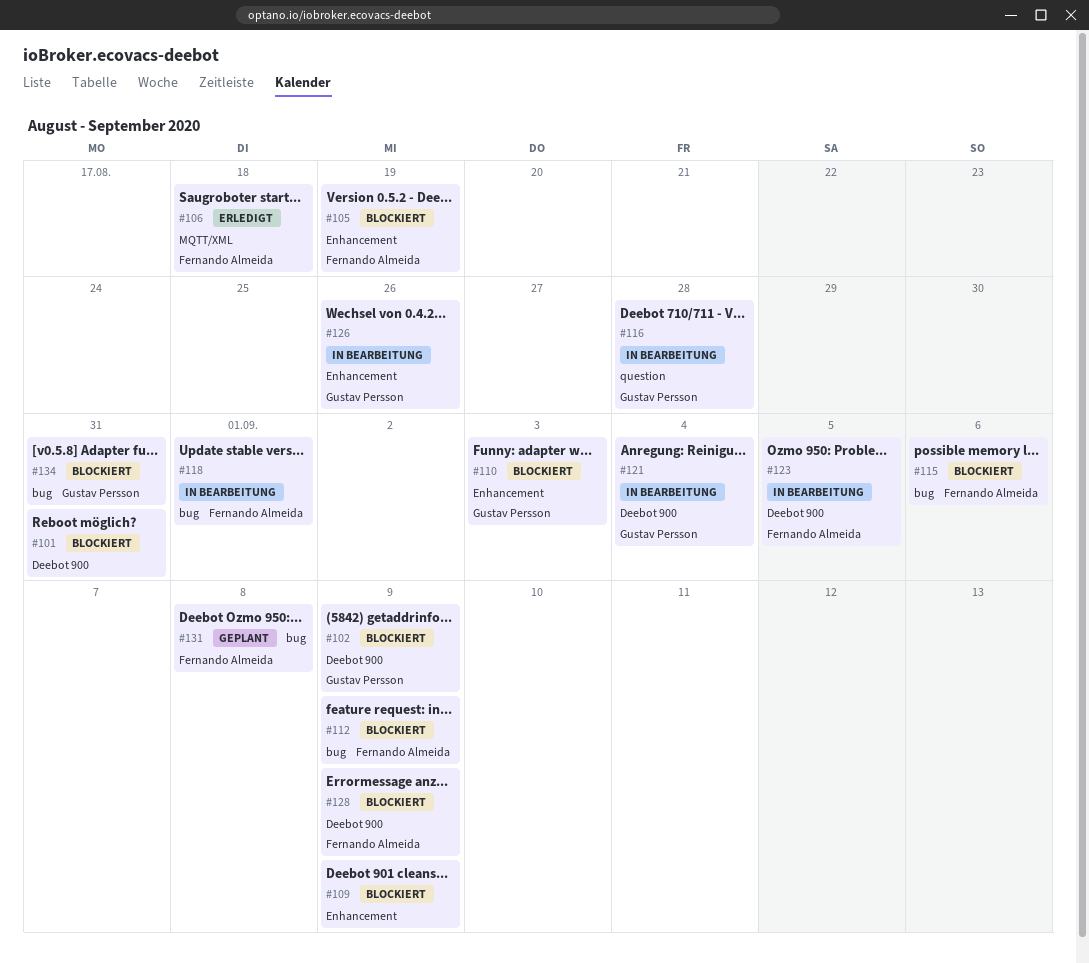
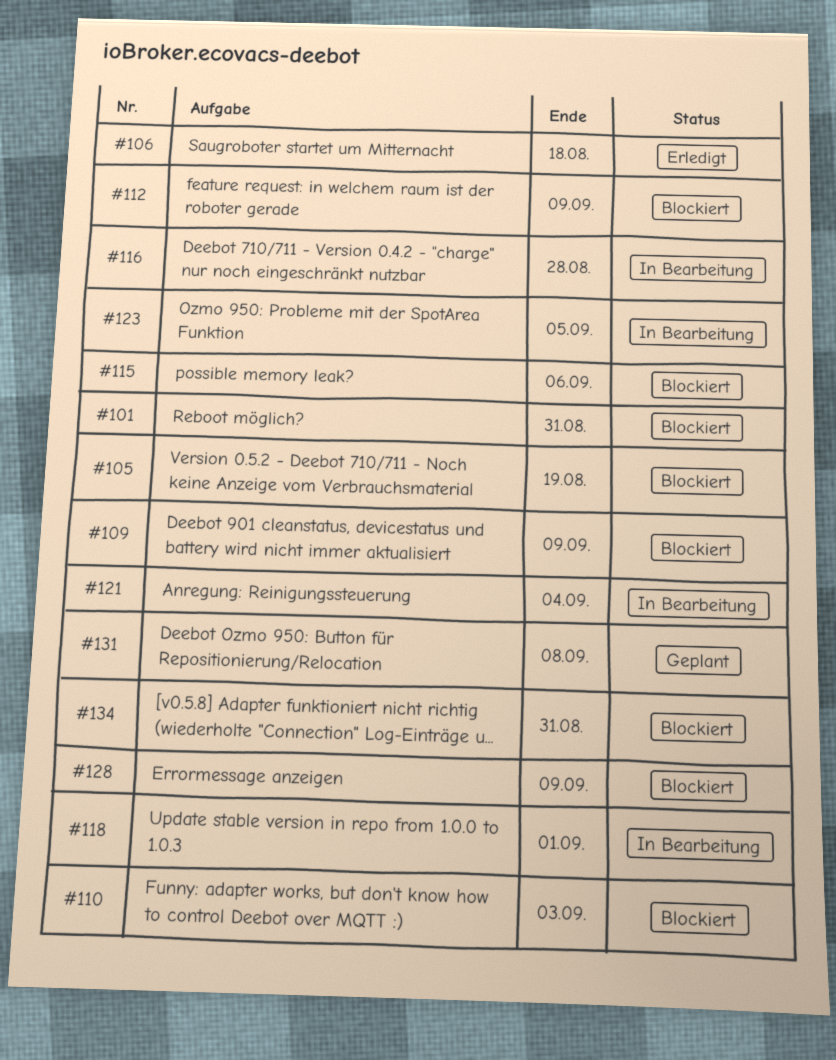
#102: present -> none
#126: present -> none

